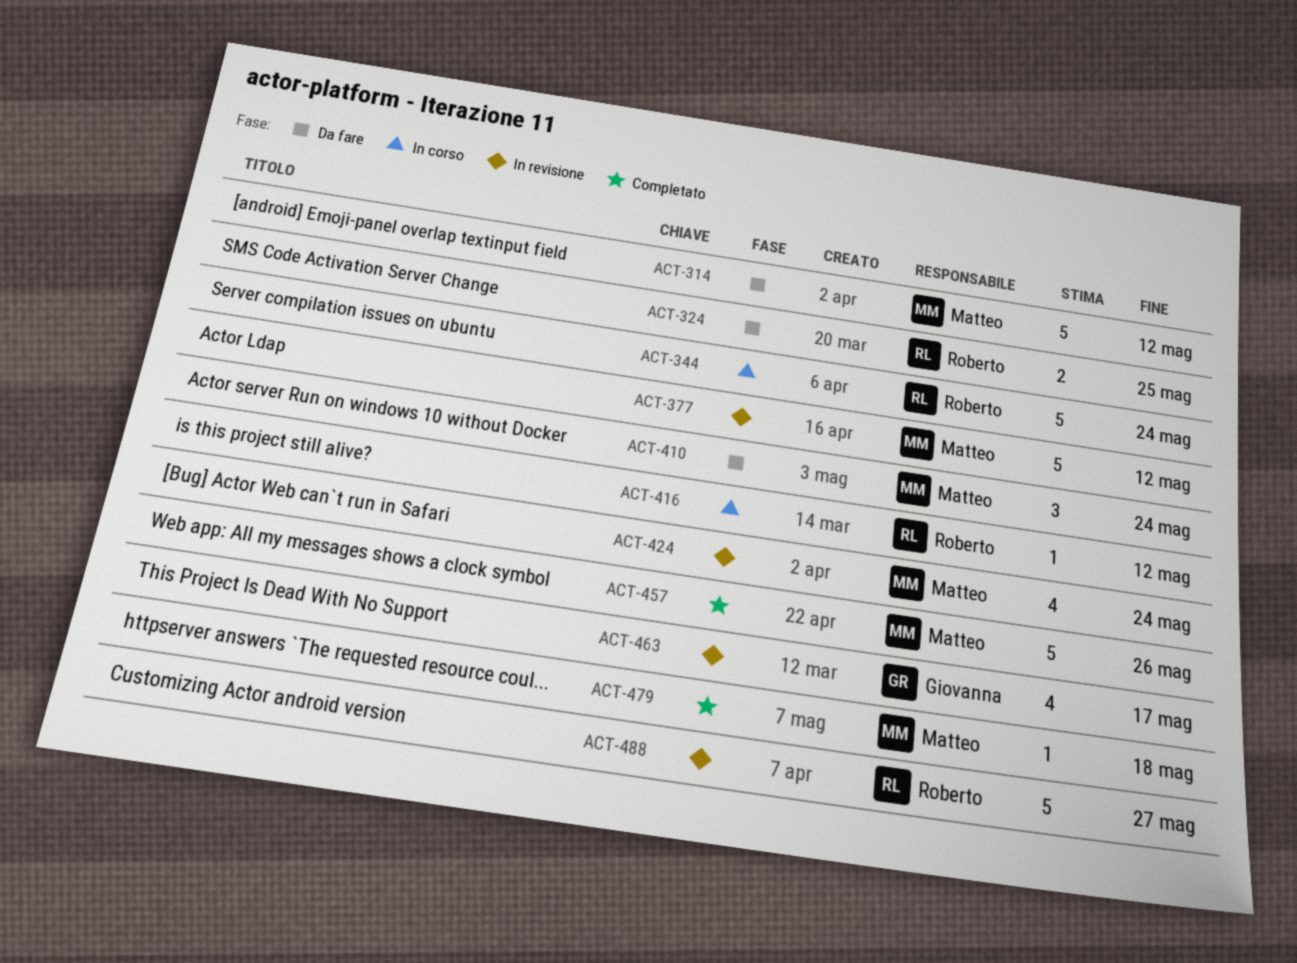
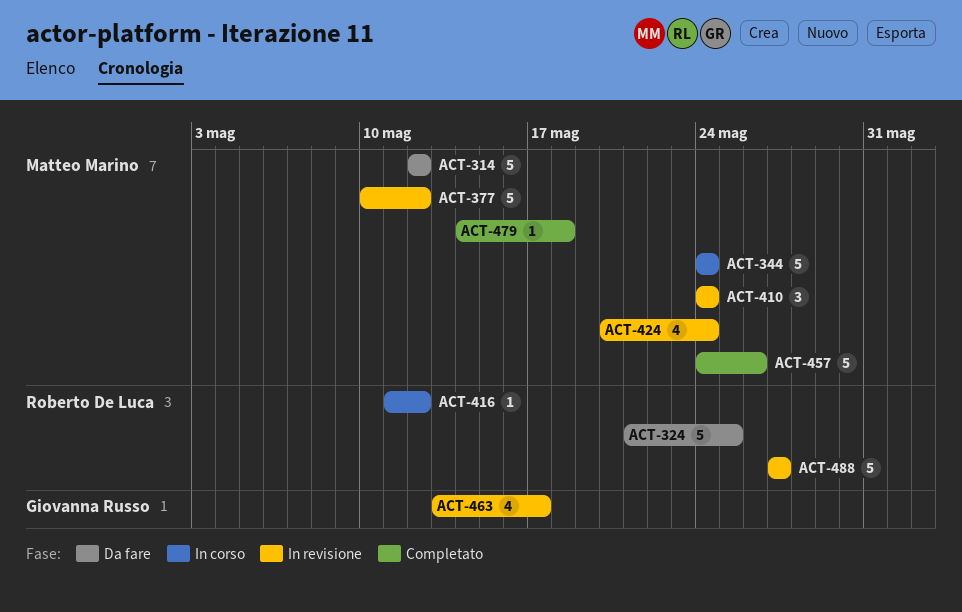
ACT-324, estimate: 2 -> 5
ACT-344, owner: Roberto De Luca -> Matteo Marino
ACT-410, status: Da fare -> In revisione

